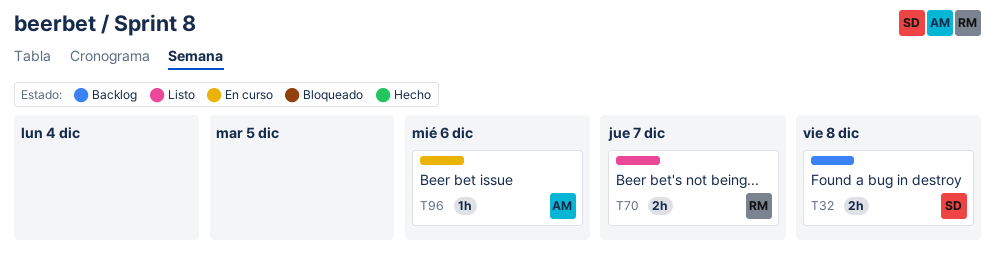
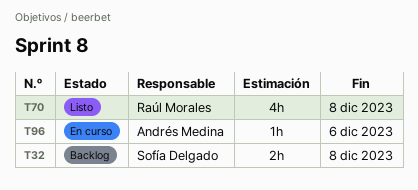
T70, estimate: 2h -> 4h
T70, due: Dec 7 -> Dec 8

